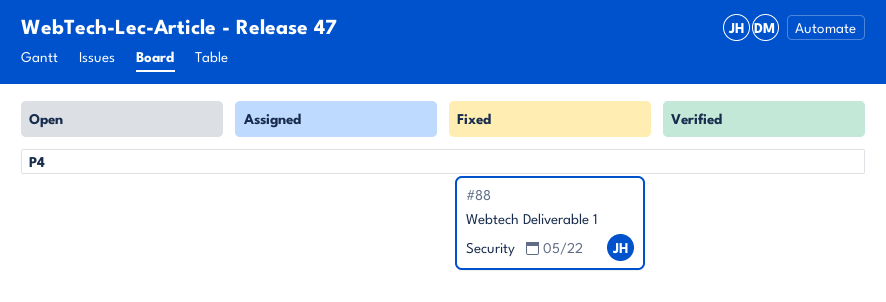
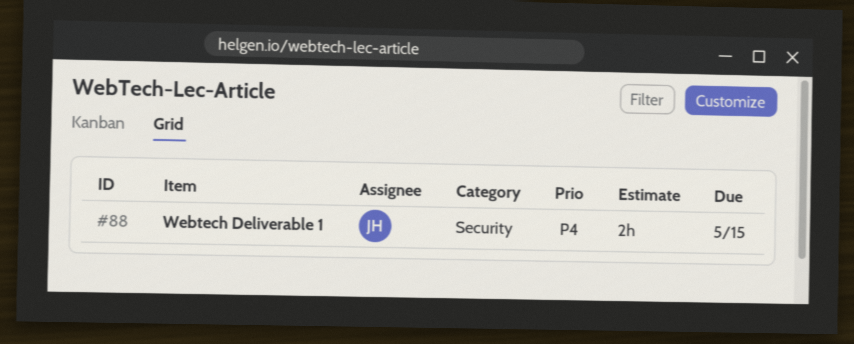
#88, due: May 22 -> May 15

